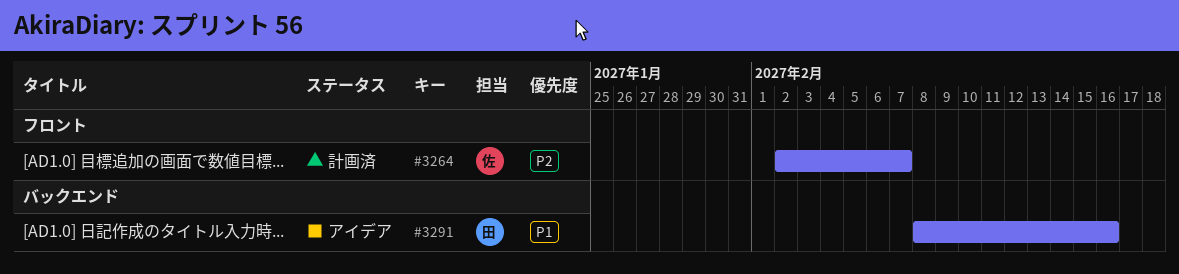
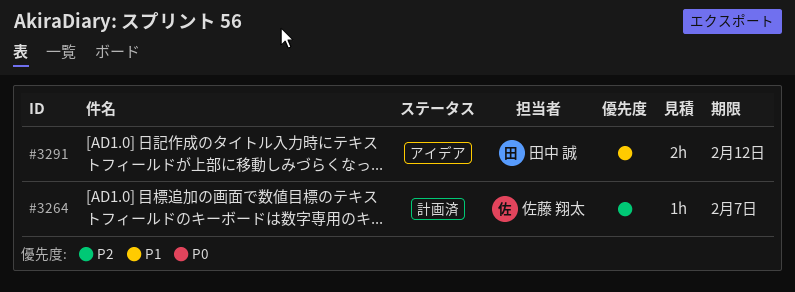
#3291, due: Feb 16 -> Feb 12

